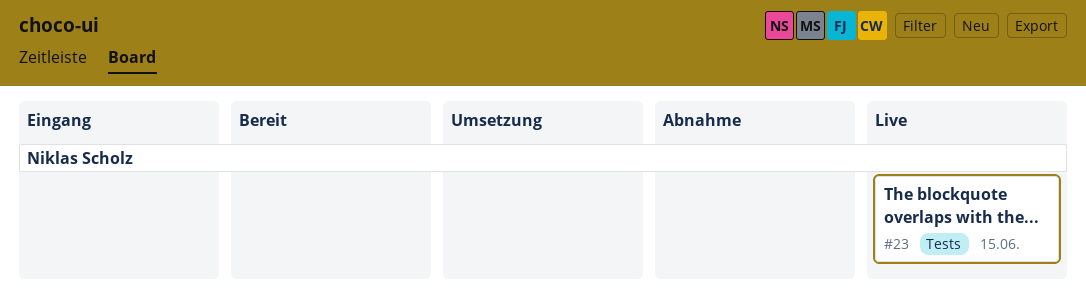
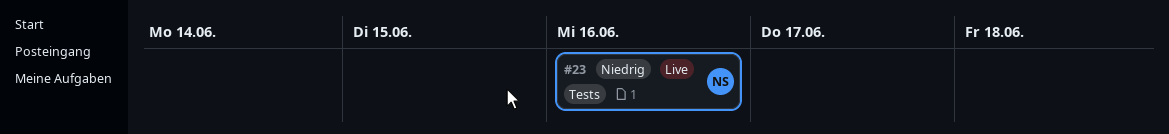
#23, due: Jun 15 -> Jun 16

